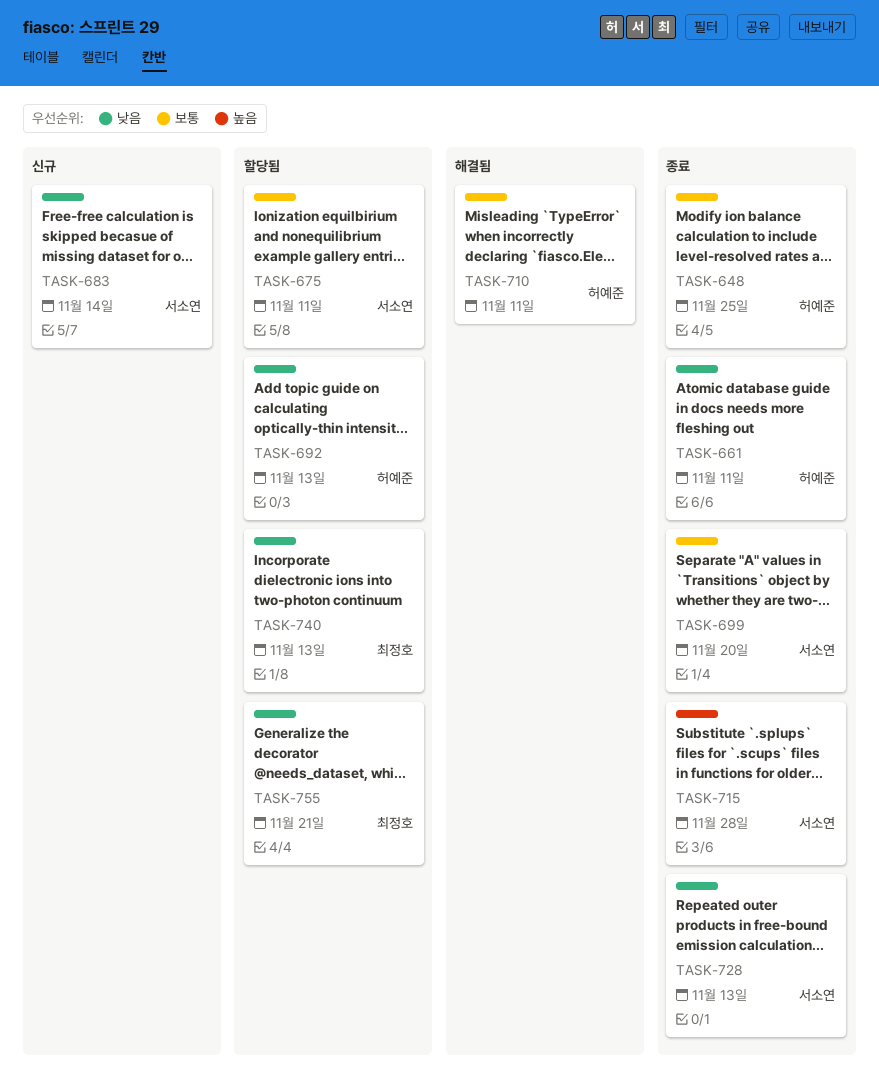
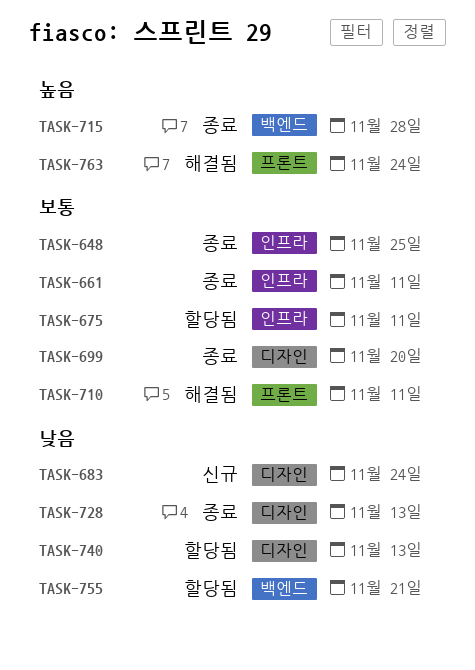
TASK-661, priority: 낮음 -> 보통
TASK-683, due: Nov 14 -> Nov 24
TASK-692: present -> none
TASK-763: none -> present

